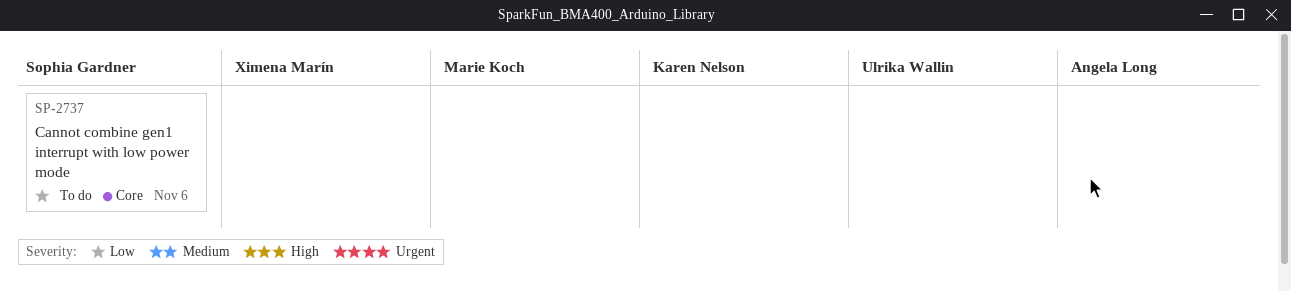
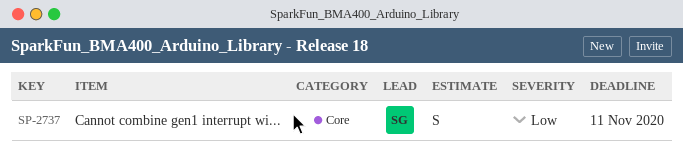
SP-2737, due: Nov 6 -> Nov 11

